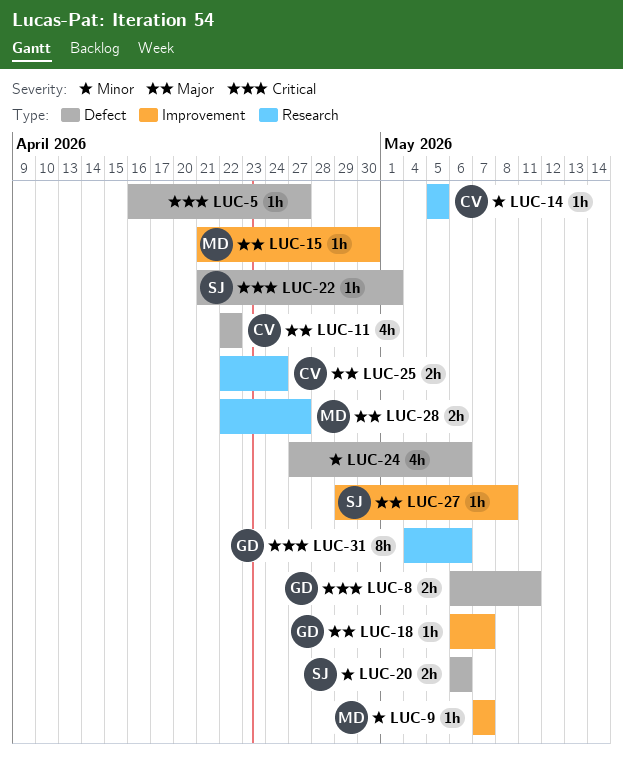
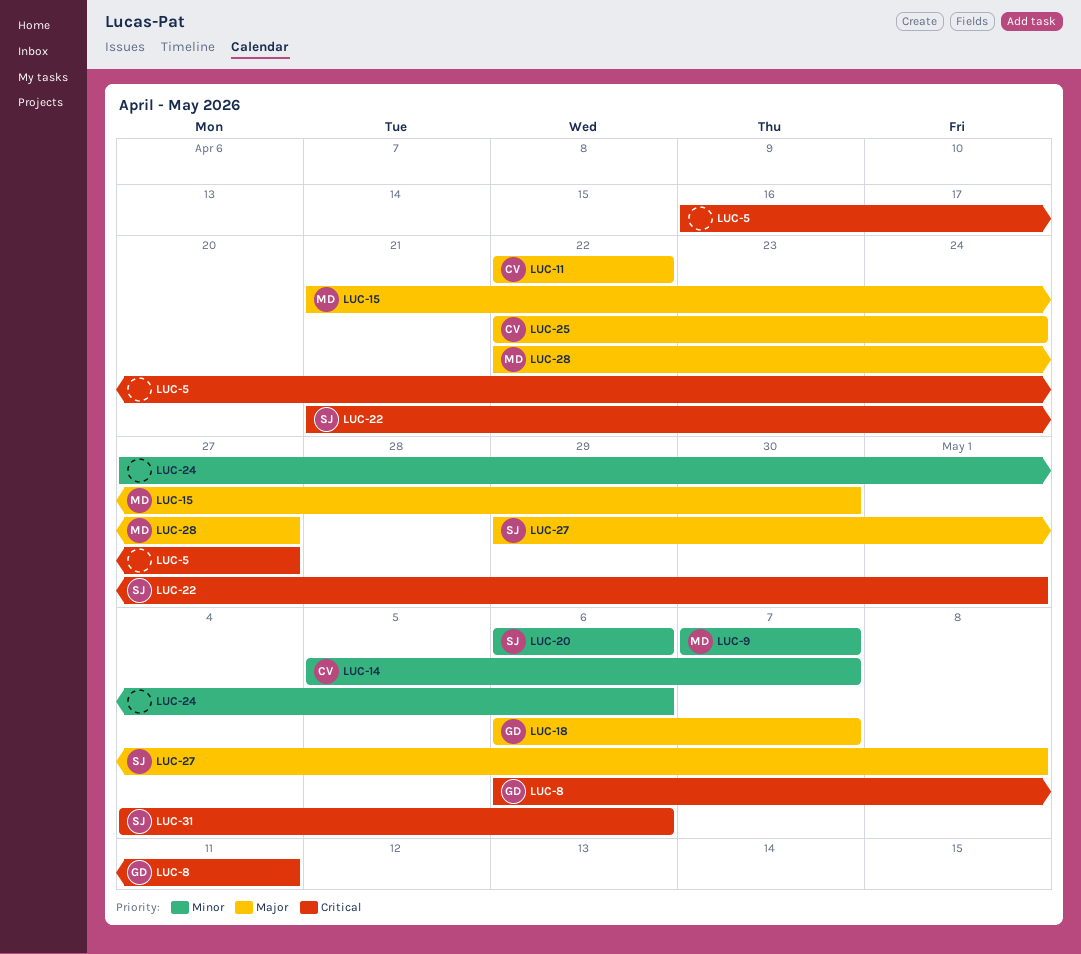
LUC-14, due: May 5 -> May 7
LUC-31, owner: GD -> SJ

